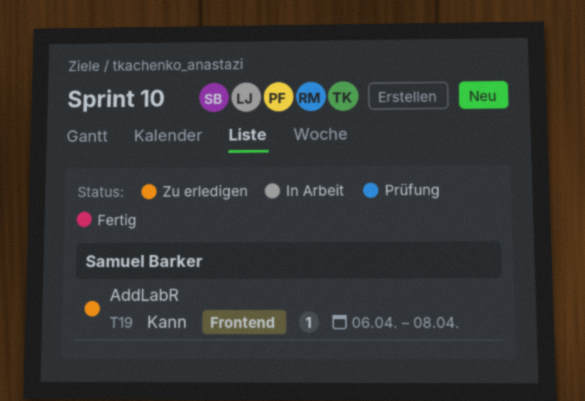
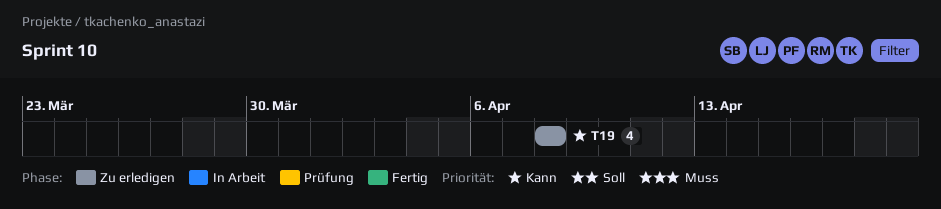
T19, estimate: 1 -> 4
T19, start: Apr 6 -> Apr 8

